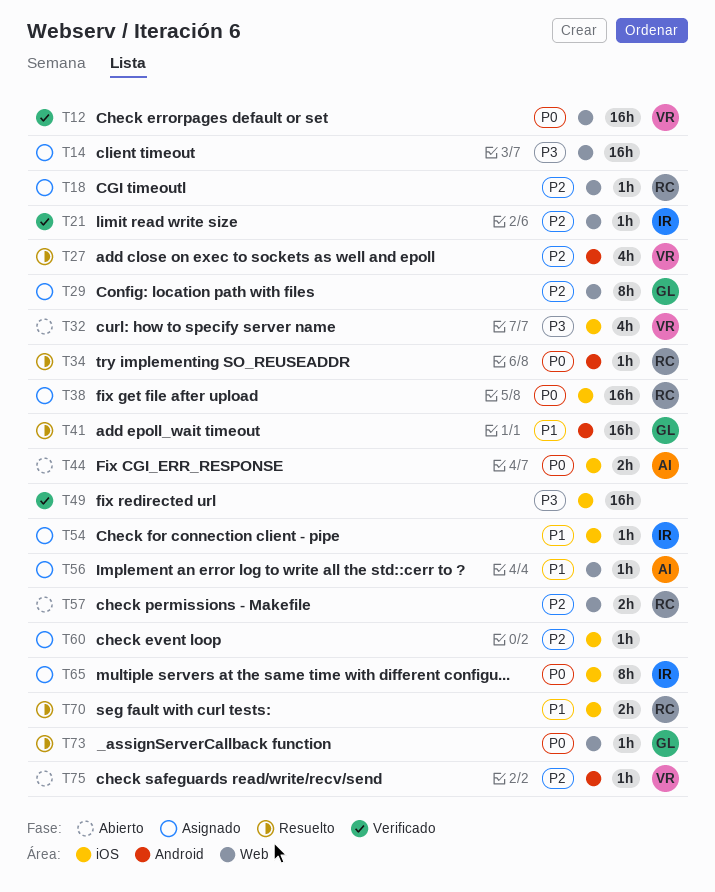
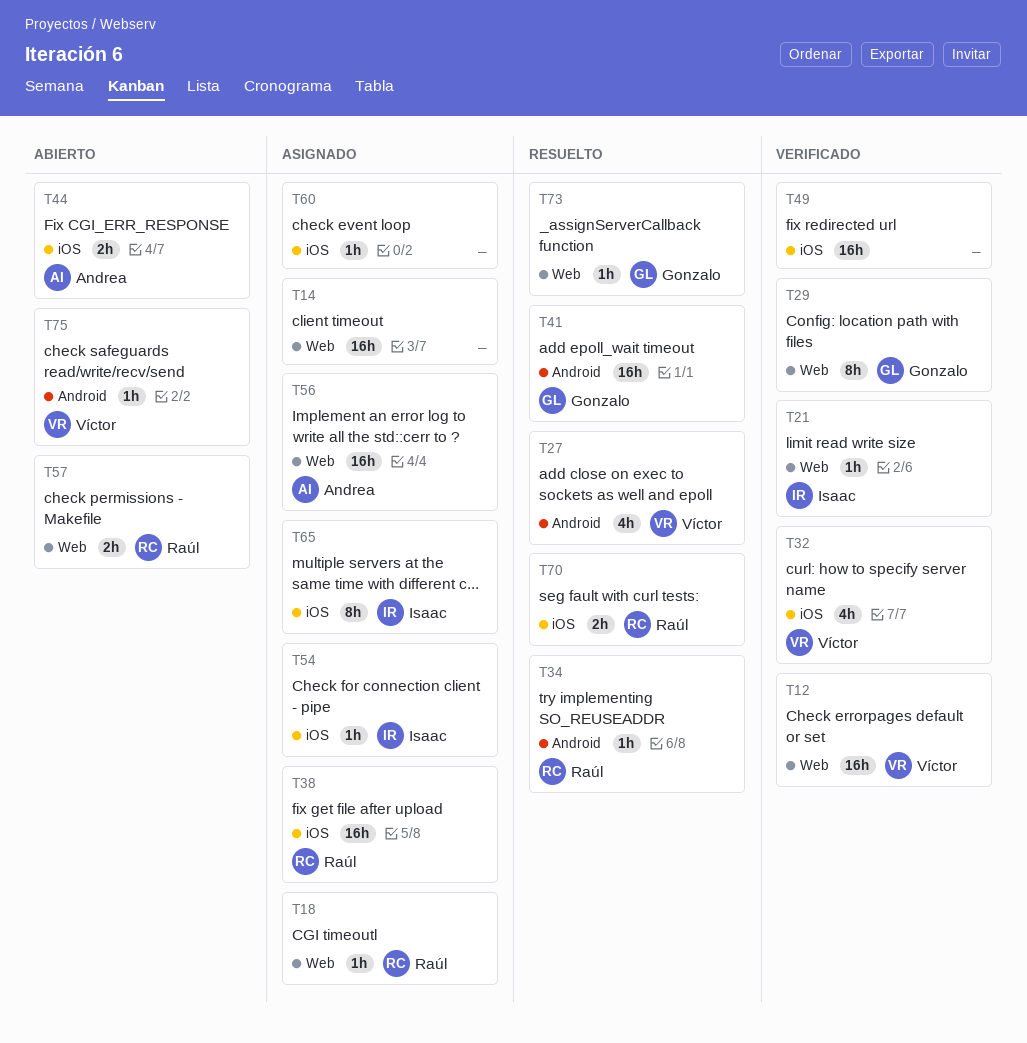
T29, status: Asignado -> Verificado
T32, status: Abierto -> Verificado
T56, estimate: 1h -> 16h

